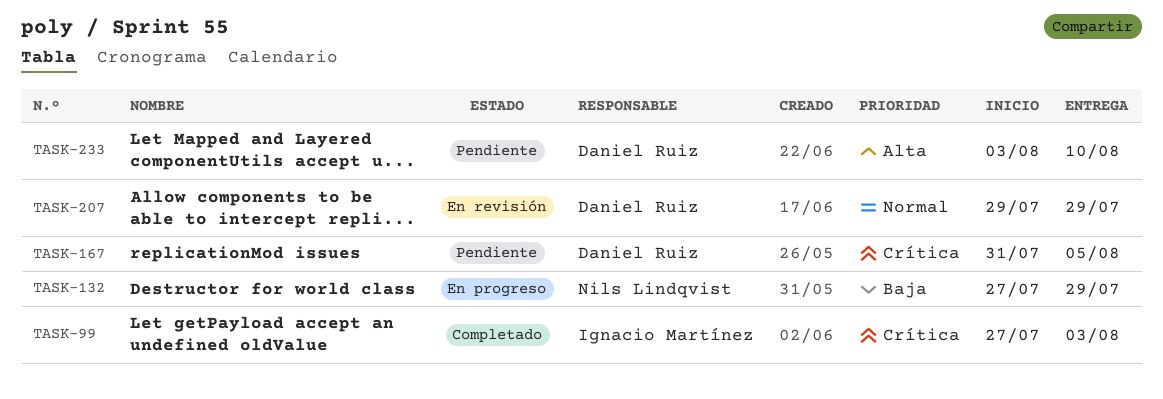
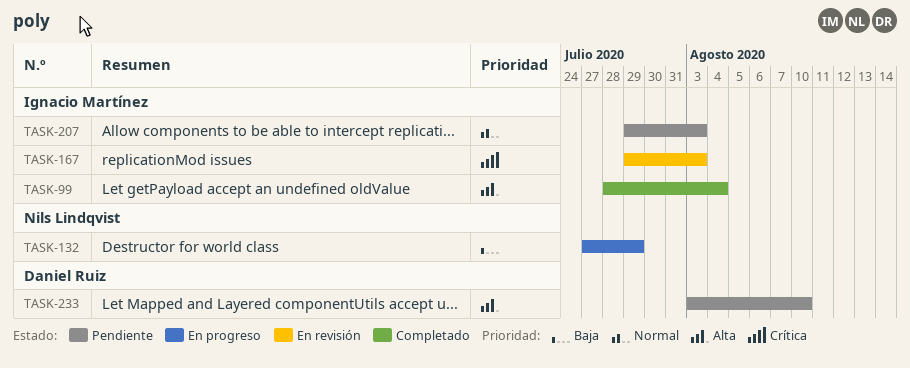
TASK-99, priority: Crítica -> Alta
TASK-99, start: Jul 27 -> Jul 28
TASK-99, due: Aug 3 -> Aug 4
TASK-167, status: Pendiente -> En revisión
TASK-167, owner: Daniel Ruiz -> Ignacio Martínez
TASK-167, start: Jul 31 -> Jul 29
TASK-167, due: Aug 5 -> Aug 3
TASK-207, status: En revisión -> Pendiente
TASK-207, owner: Daniel Ruiz -> Ignacio Martínez
TASK-207, due: Jul 29 -> Aug 3

